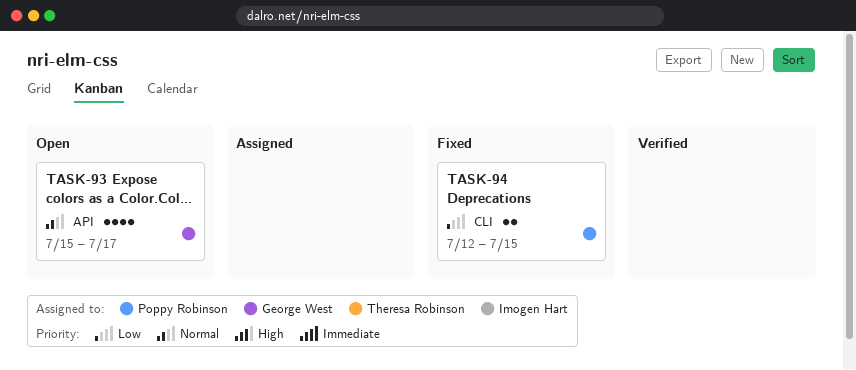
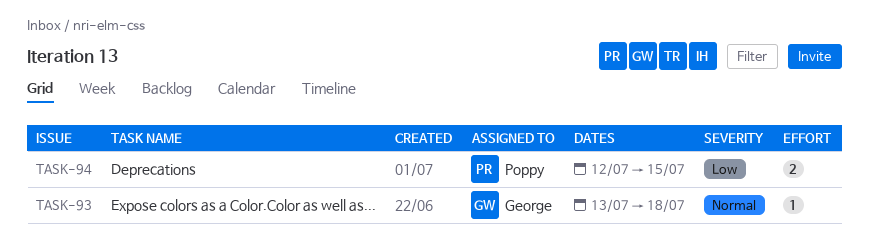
TASK-93, estimate: 4 -> 1
TASK-93, start: Jul 15 -> Jul 13
TASK-93, due: Jul 17 -> Jul 18

